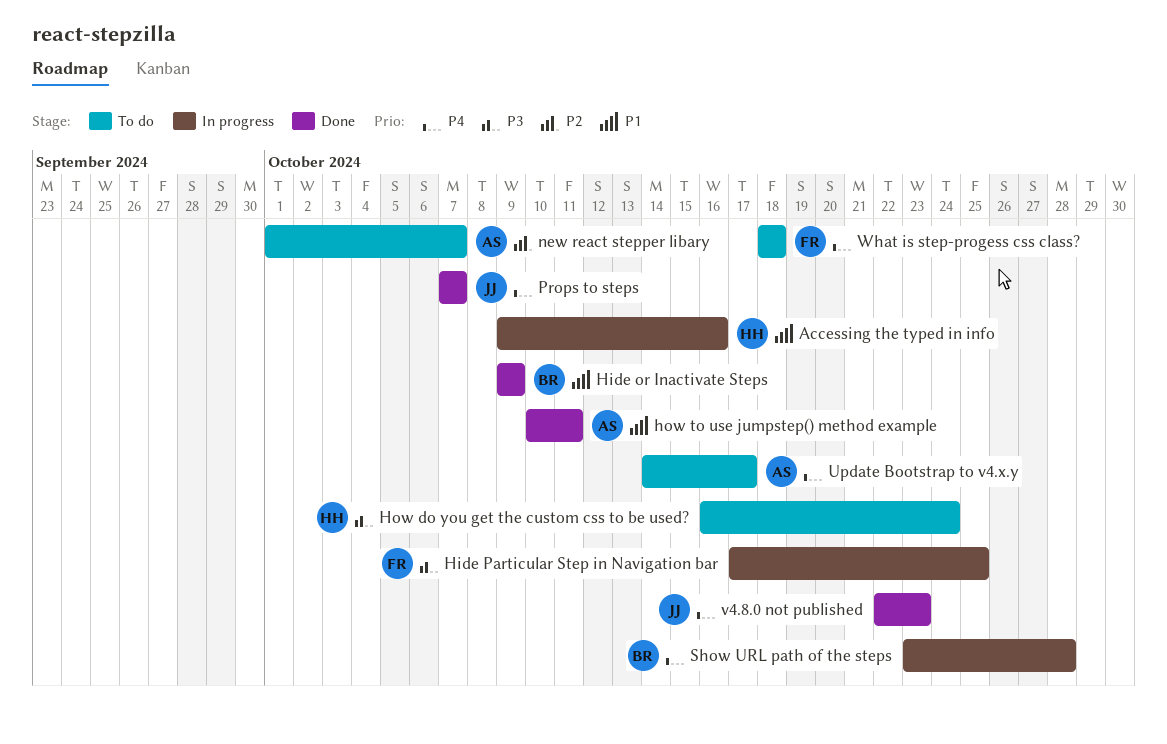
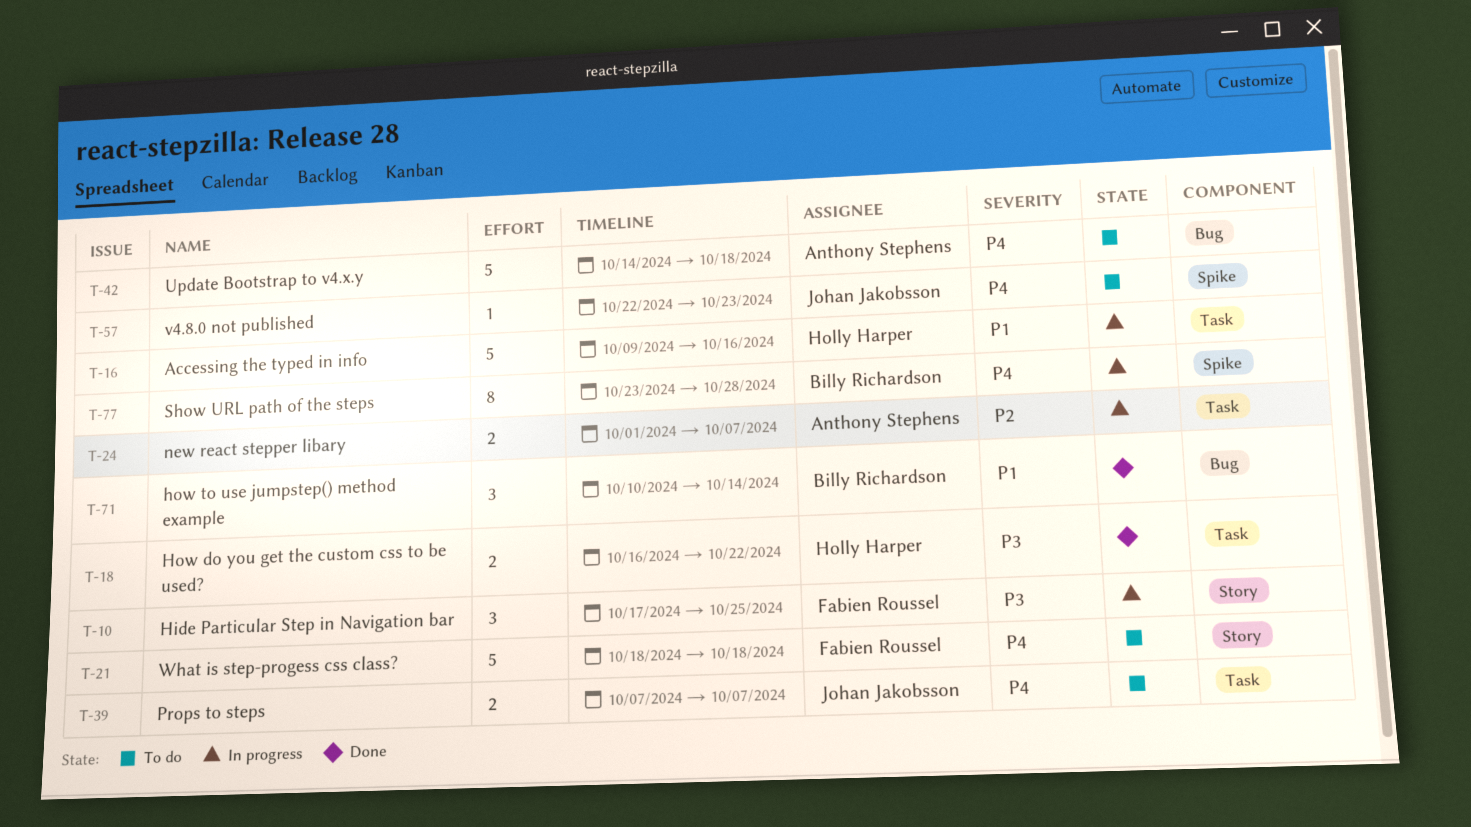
Hide or Inactivate Steps: present -> none
How do you get the custom css to be used?, status: To do -> Done
How do you get the custom css to be used?, due: Oct 24 -> Oct 22
how to use jumpstep() method example, owner: Anthony Stephens -> Billy Richardson
how to use jumpstep() method example, due: Oct 11 -> Oct 14
new react stepper libary, status: To do -> In progress
Props to steps, status: Done -> To do
Update Bootstrap to v4.x.y, due: Oct 17 -> Oct 18
v4.8.0 not published, status: Done -> To do

